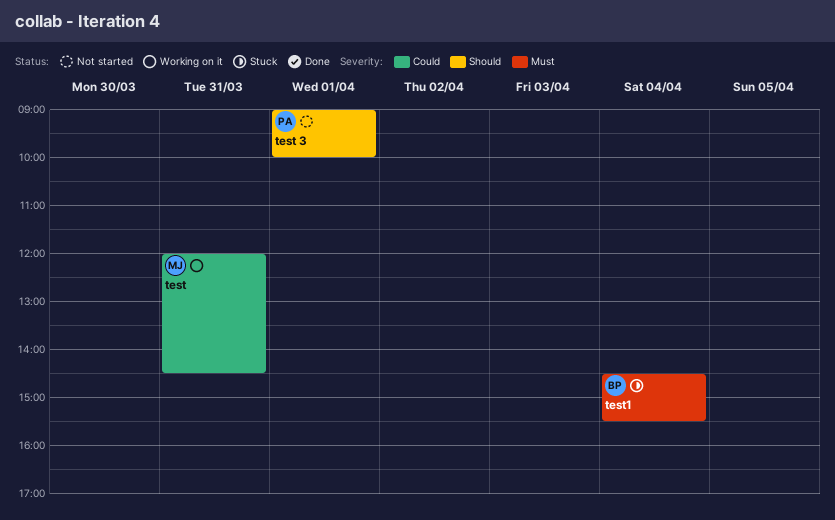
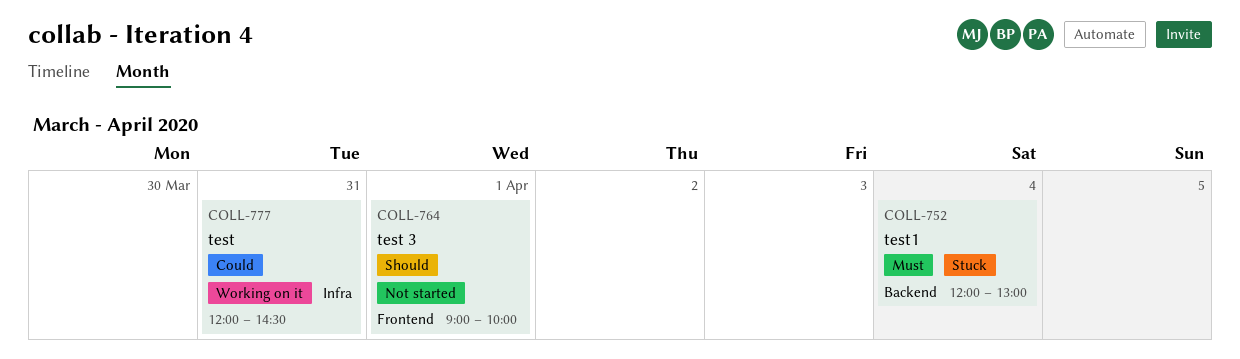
test1, begins: 14:30 -> 12:00
test1, ends: 15:30 -> 13:00

